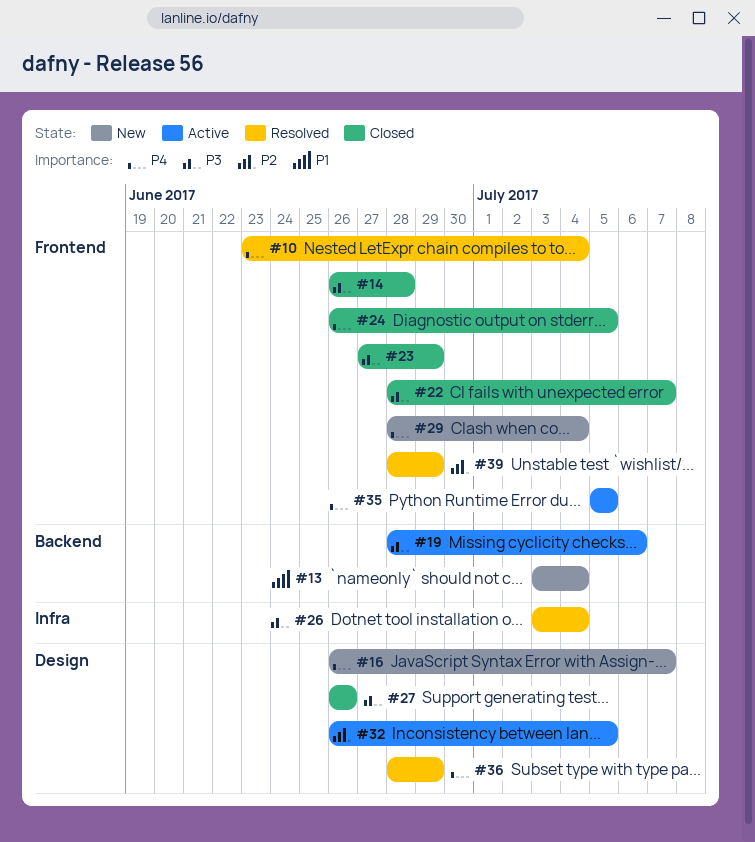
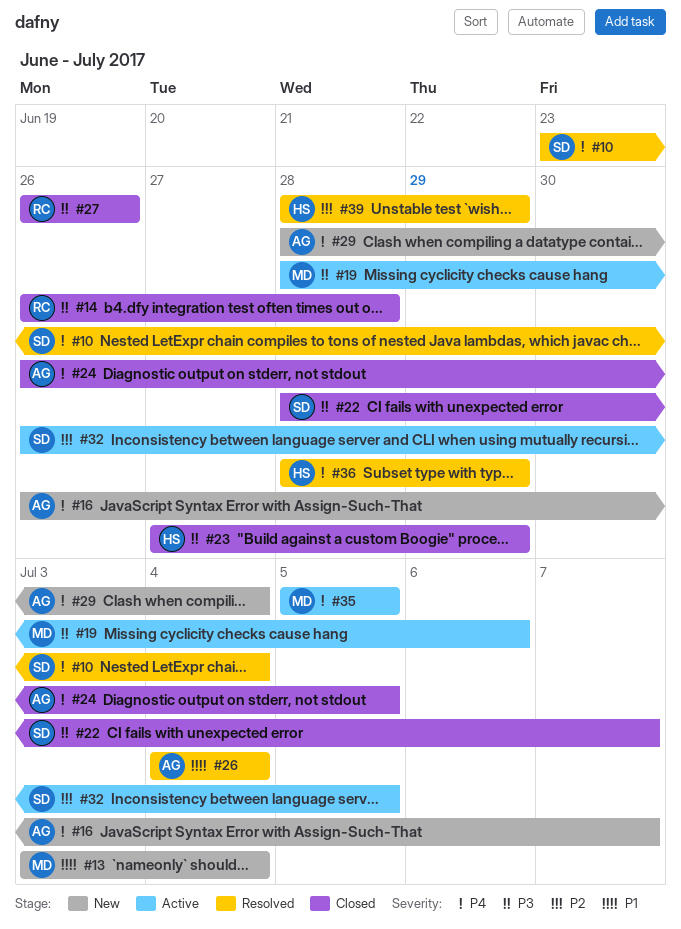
#26, priority: P3 -> P1
#26, start: Jul 3 -> Jul 4

